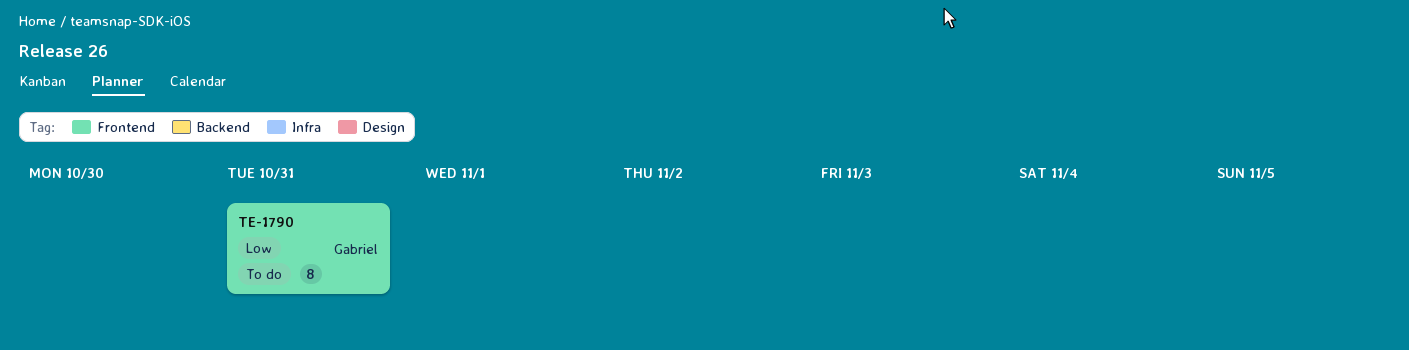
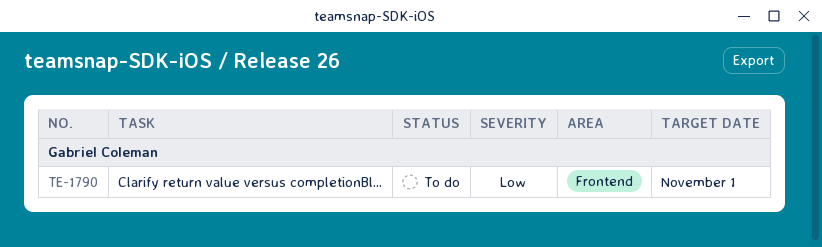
TE-1790, due: Oct 31 -> Nov 1

